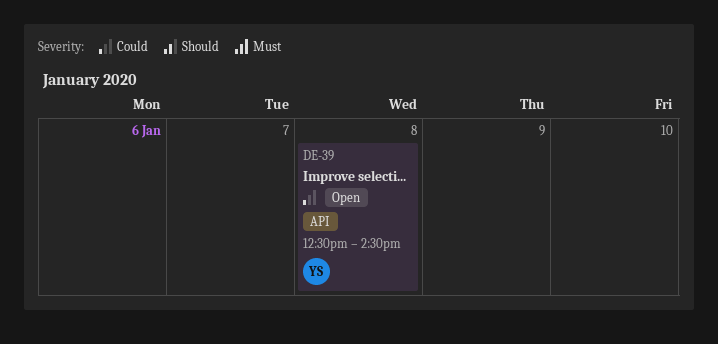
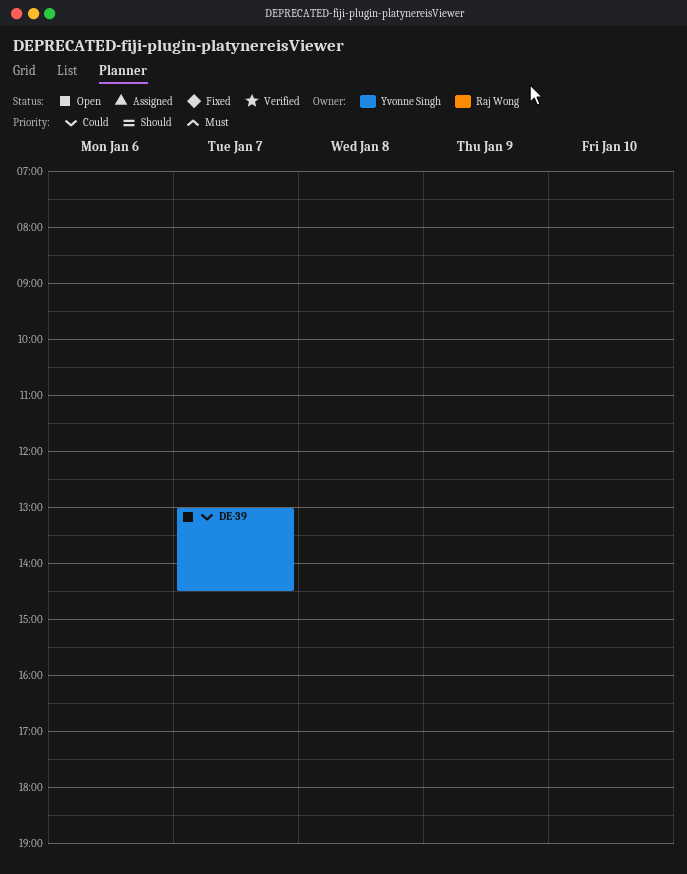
DE-39, day: Jan 8 -> Jan 7
DE-39, begins: 12:30 -> 13:00

